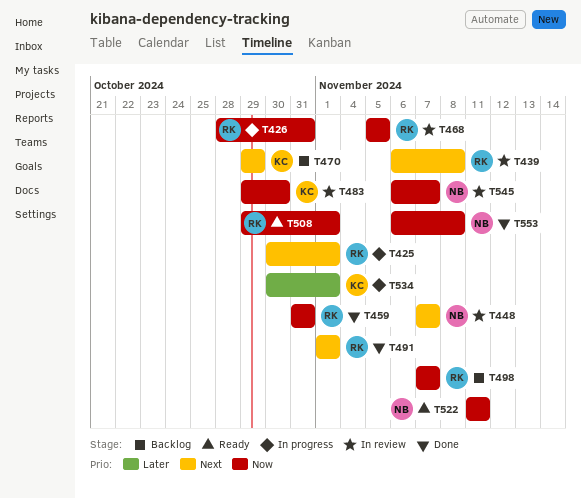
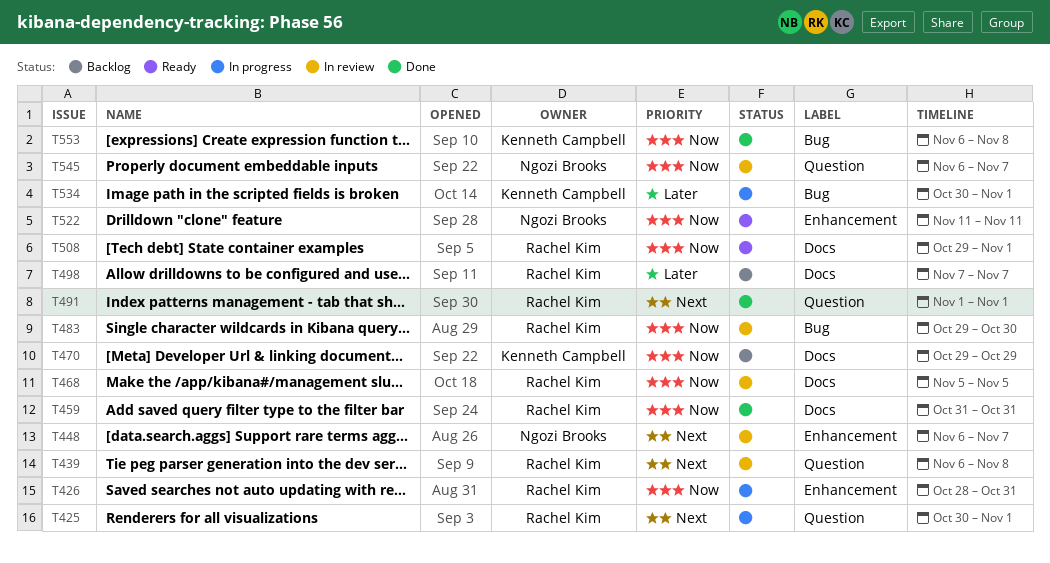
T448, start: Nov 7 -> Nov 6
T470, priority: Next -> Now
T483, owner: Kenneth Campbell -> Rachel Kim
T498, priority: Now -> Later
T553, owner: Ngozi Brooks -> Kenneth Campbell

